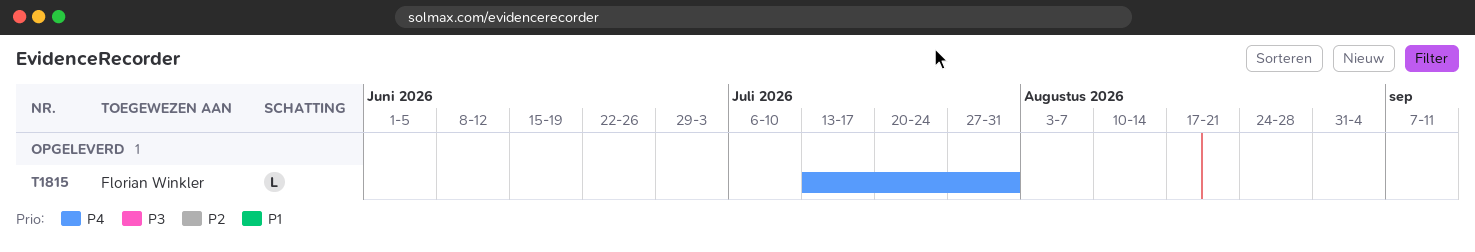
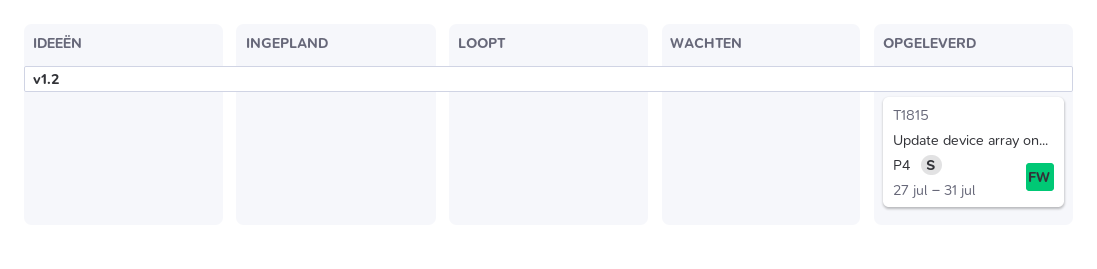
T1815, estimate: L -> S
T1815, start: Jul 13 -> Jul 27

